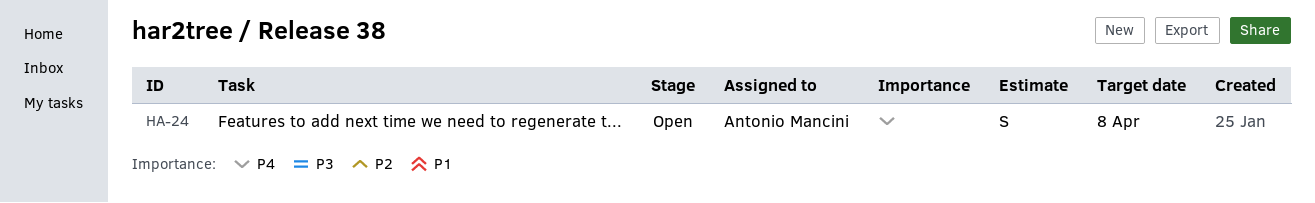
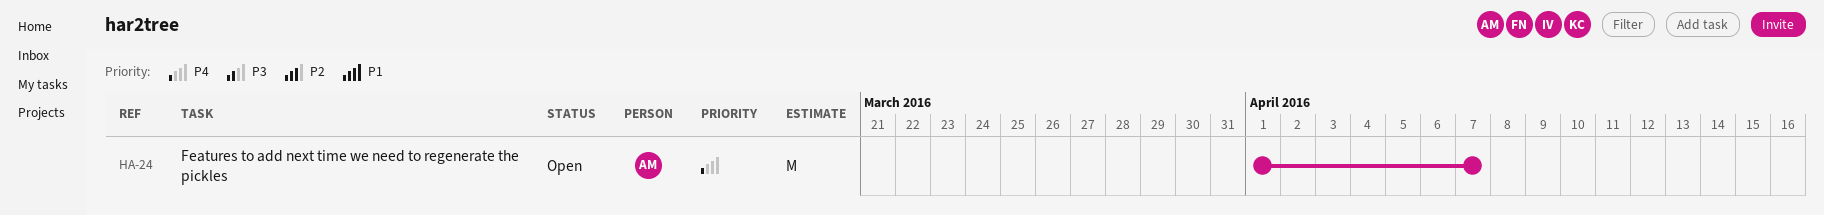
HA-24, estimate: S -> M
HA-24, due: Apr 8 -> Apr 7

